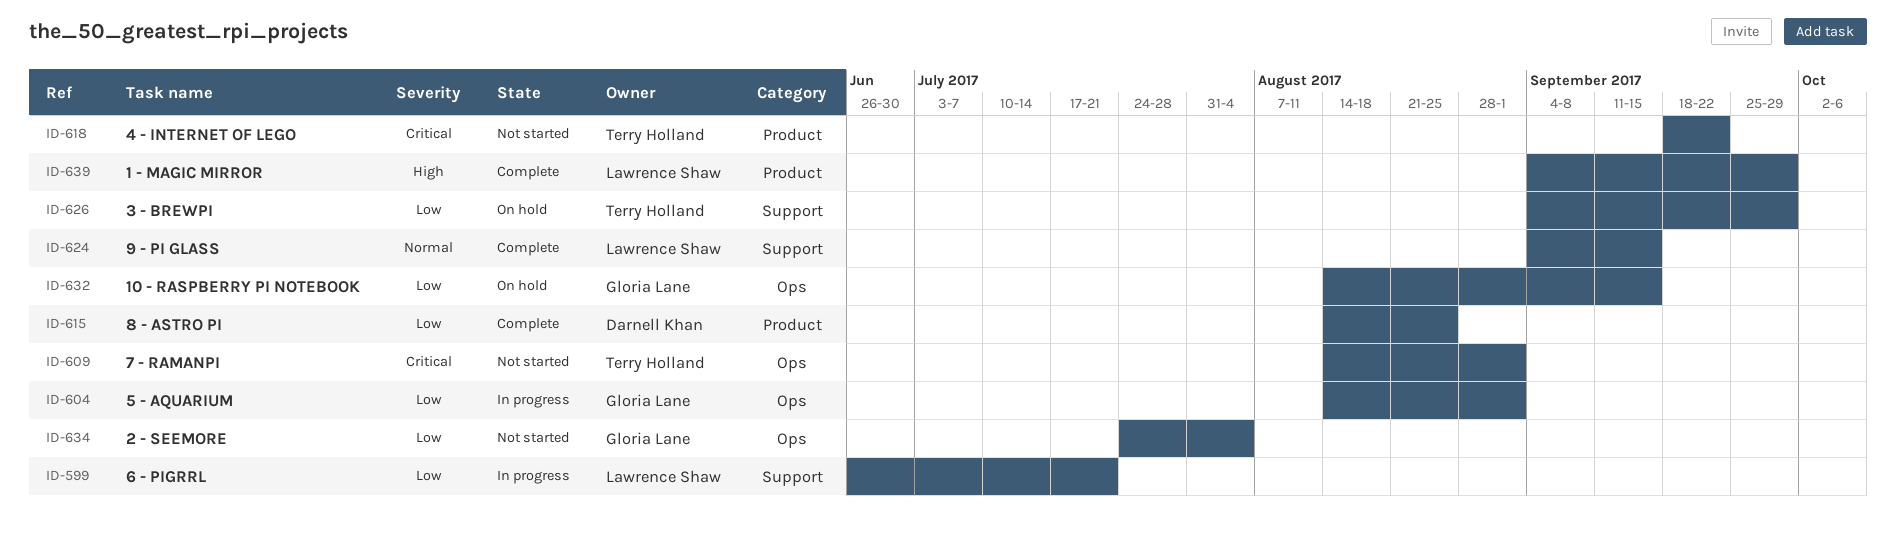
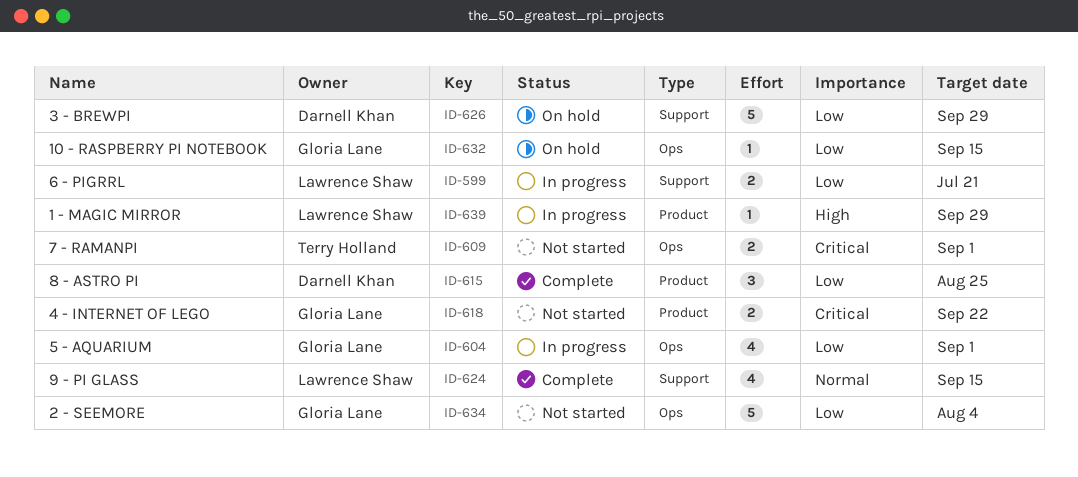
ID-618, owner: Terry Holland -> Gloria Lane
ID-626, owner: Terry Holland -> Darnell Khan
ID-639, status: Complete -> In progress

